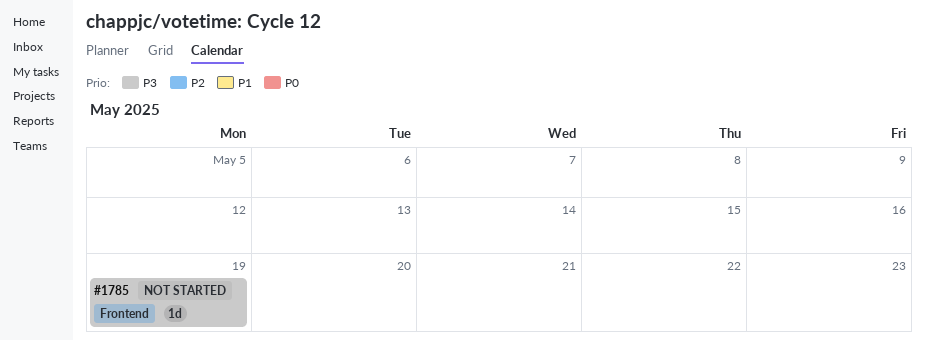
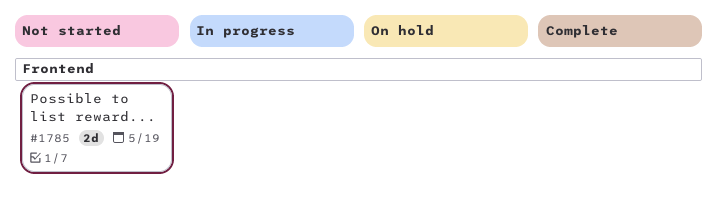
#1785, estimate: 1d -> 2d

